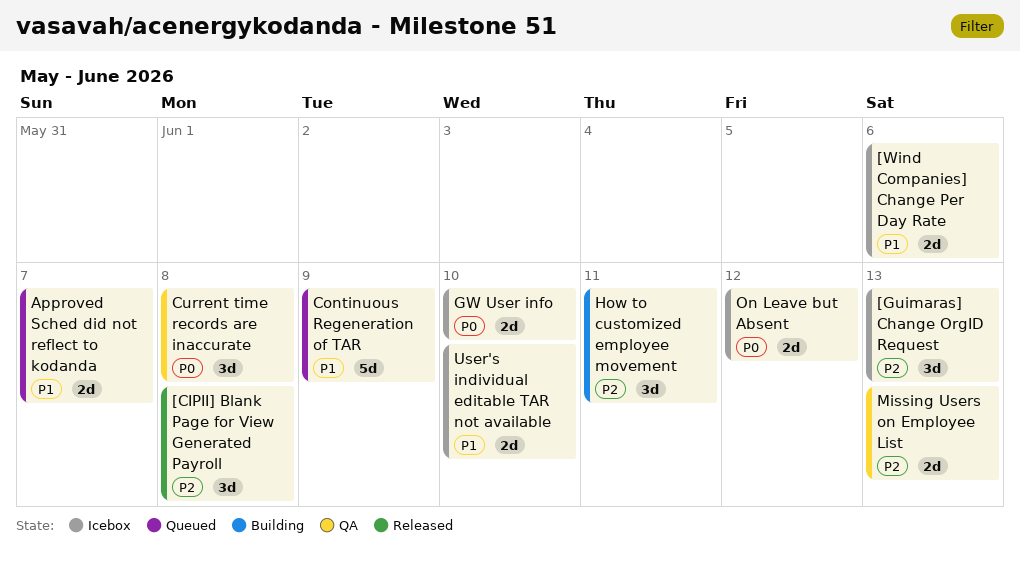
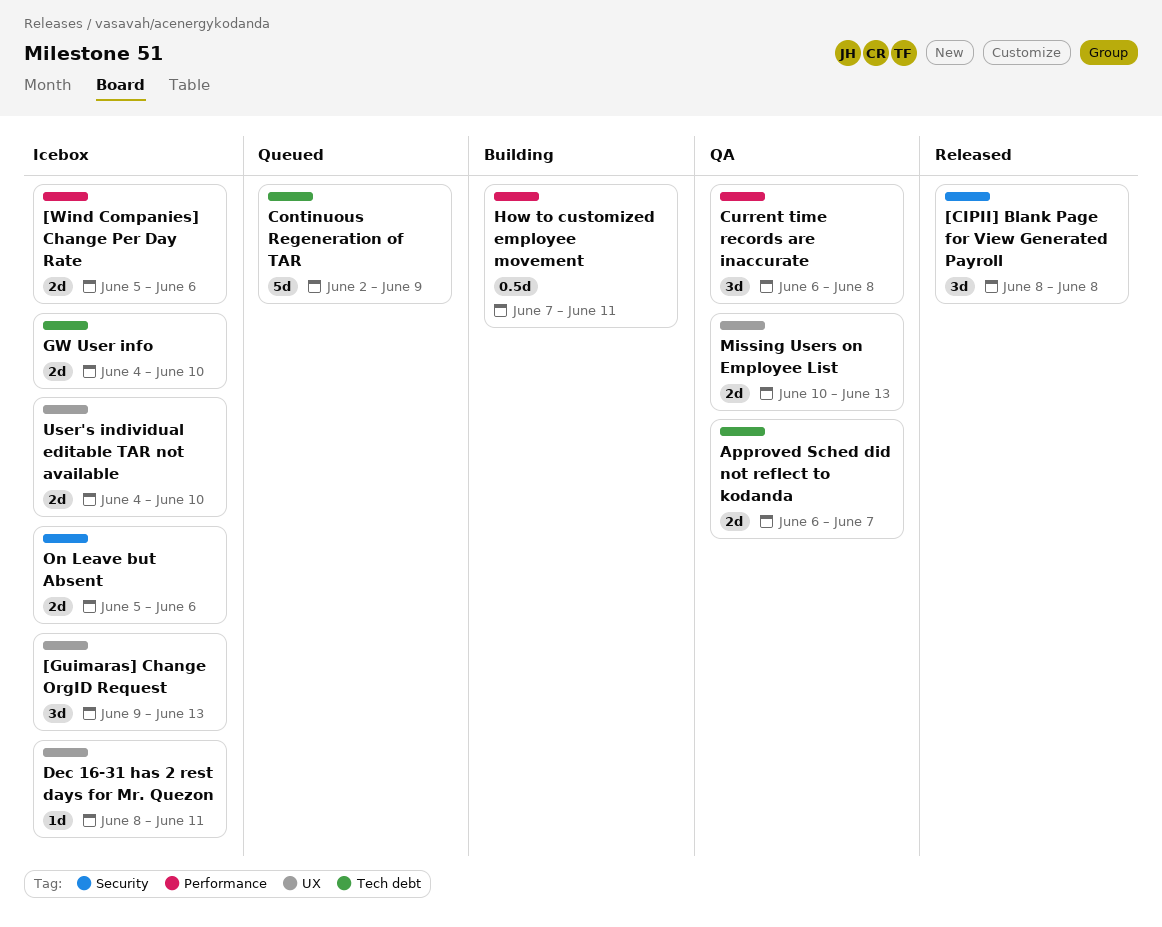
Approved Sched did not reflect to kodanda, status: Queued -> QA
Dec 16-31 has 2 rest days for Mr. Quezon: none -> present
How to customized employee movement, estimate: 3d -> 0.5d
On Leave but Absent, due: Jun 12 -> Jun 6

